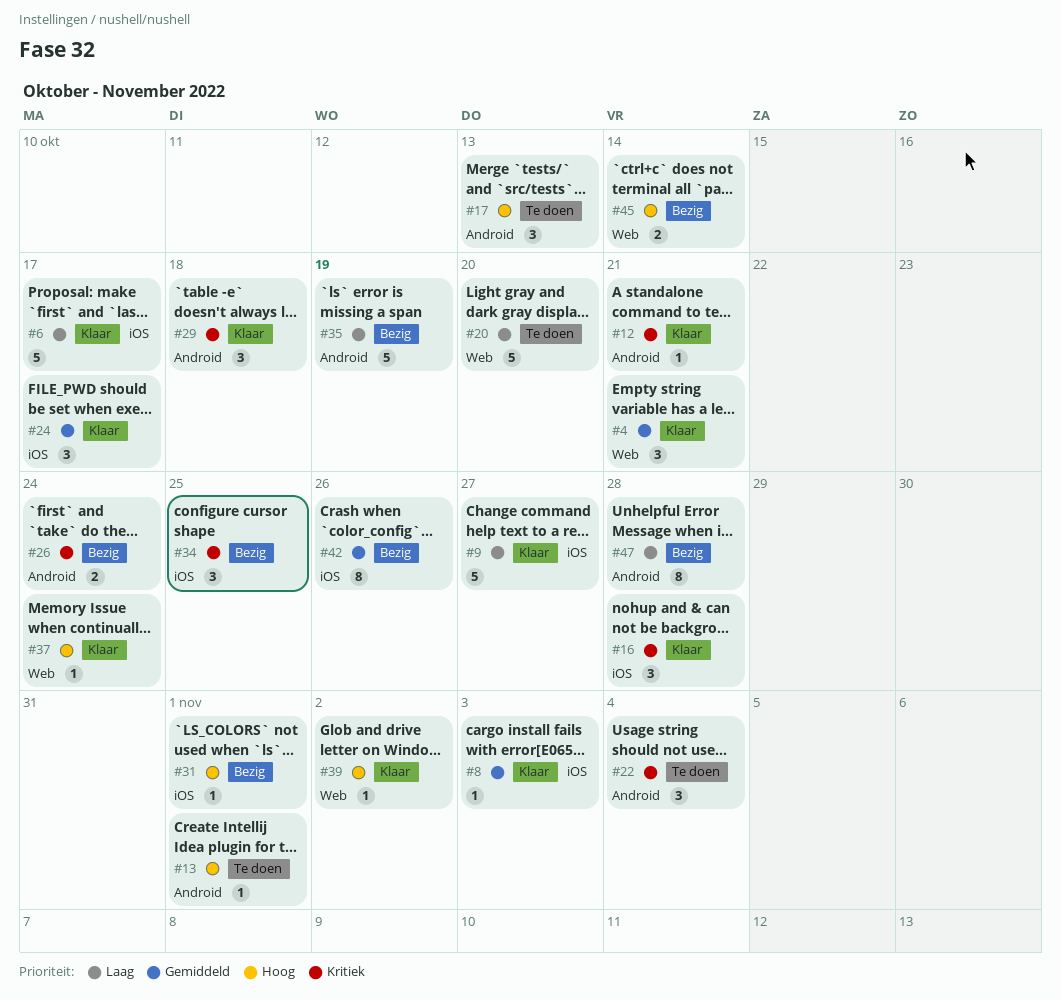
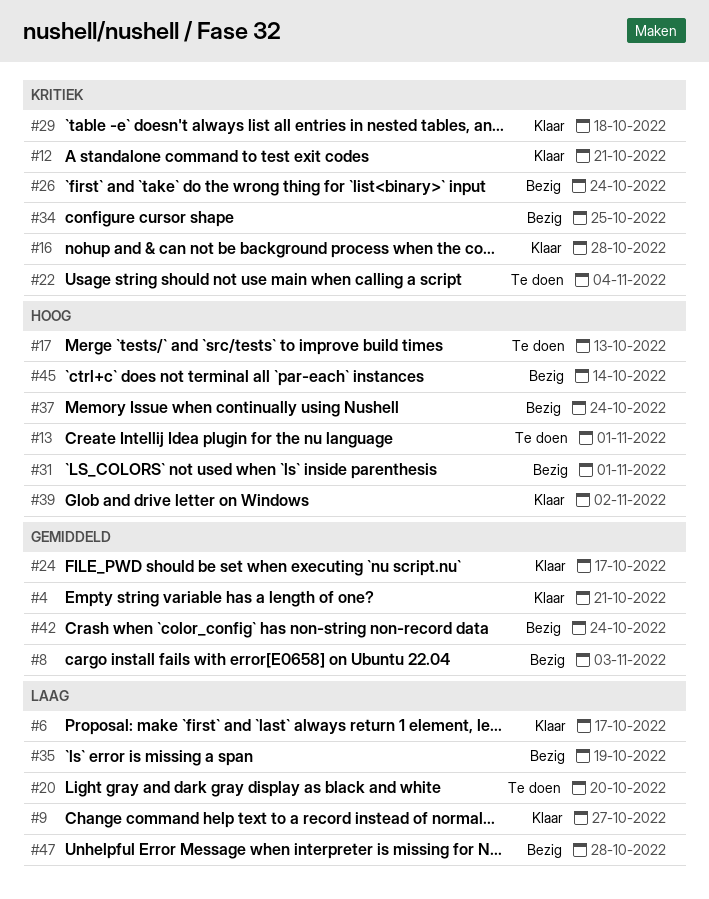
#8, status: Klaar -> Bezig
#37, status: Klaar -> Bezig
#42, due: Oct 26 -> Oct 24

